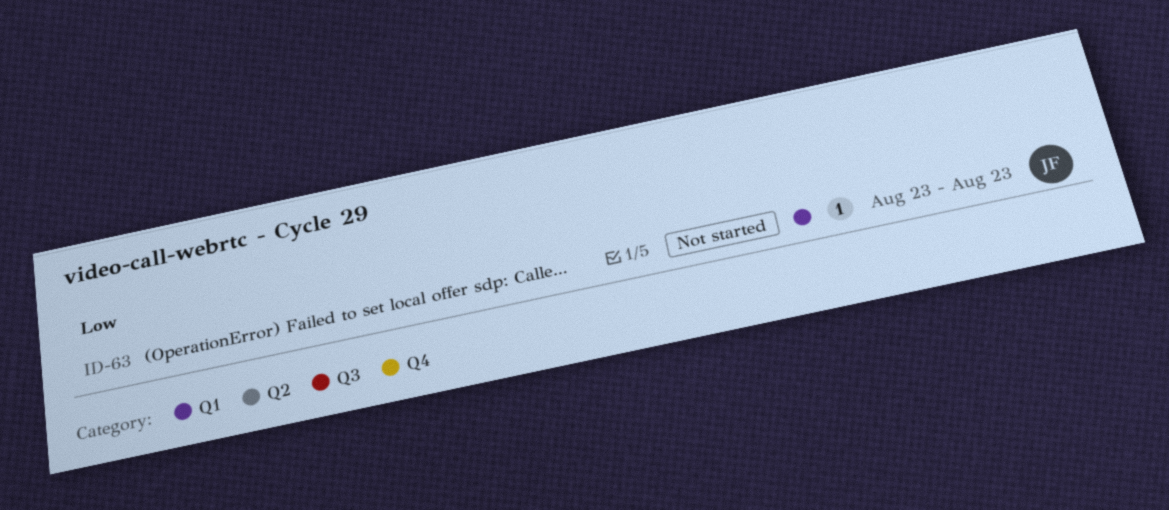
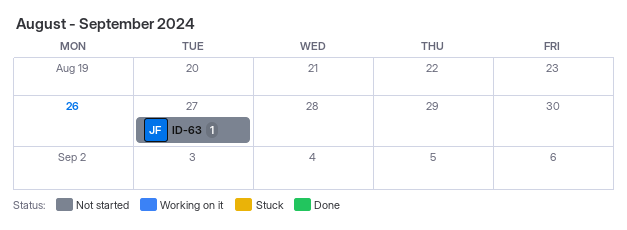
ID-63, start: Aug 23 -> Aug 27
ID-63, due: Aug 23 -> Aug 27

